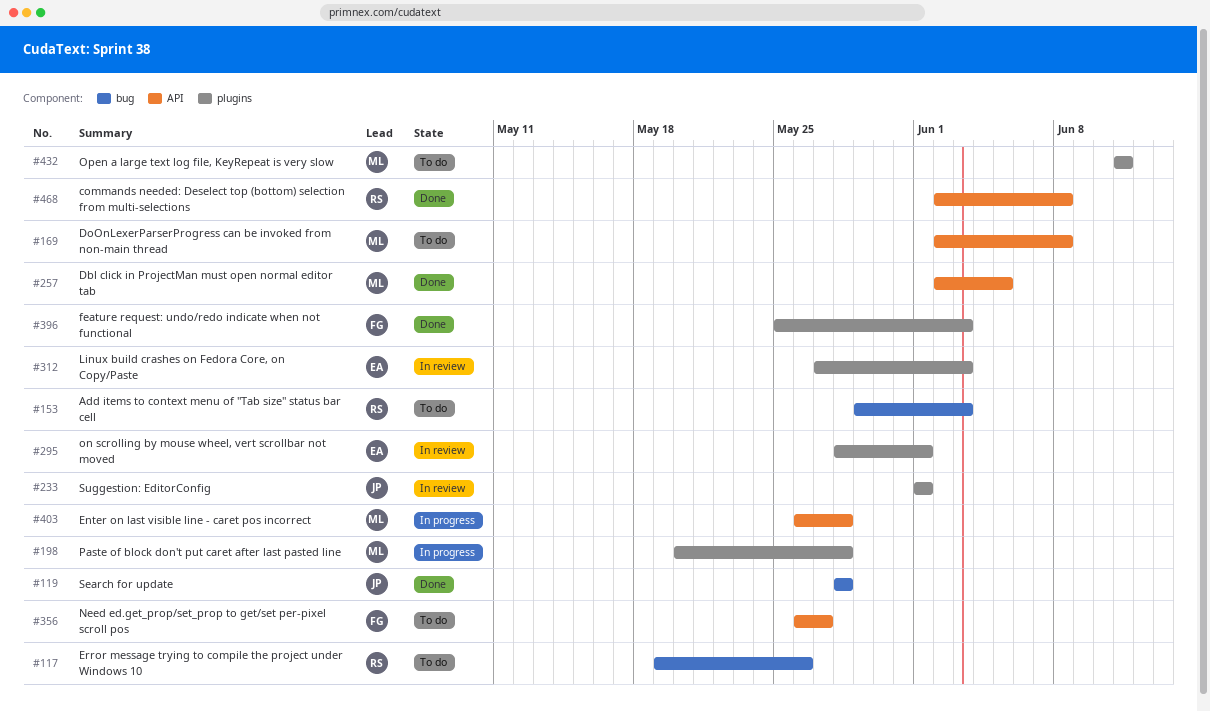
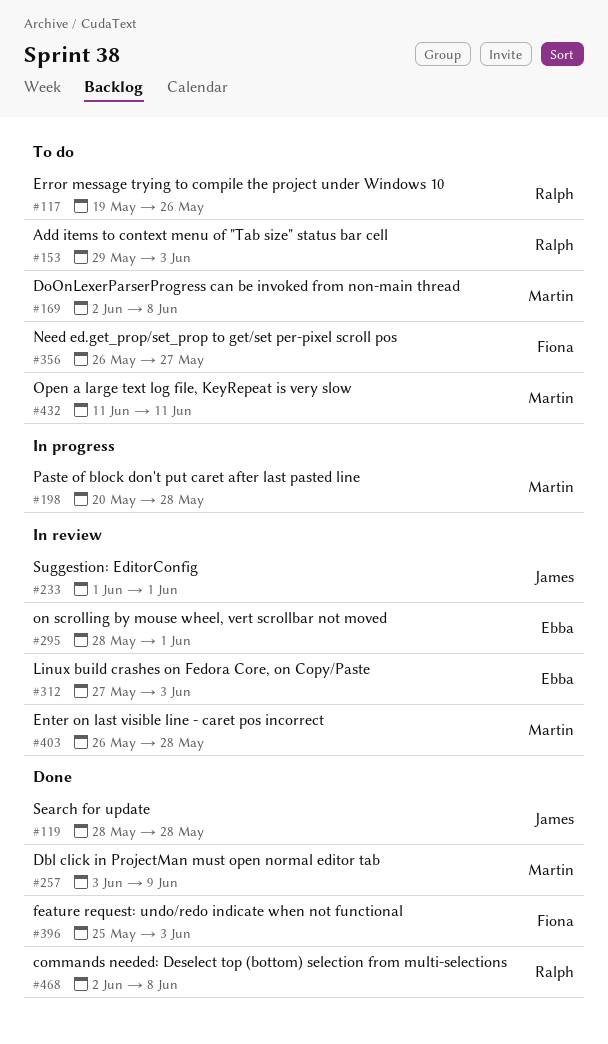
#257, start: Jun 2 -> Jun 3
#257, due: Jun 5 -> Jun 9
#403, status: In progress -> In review

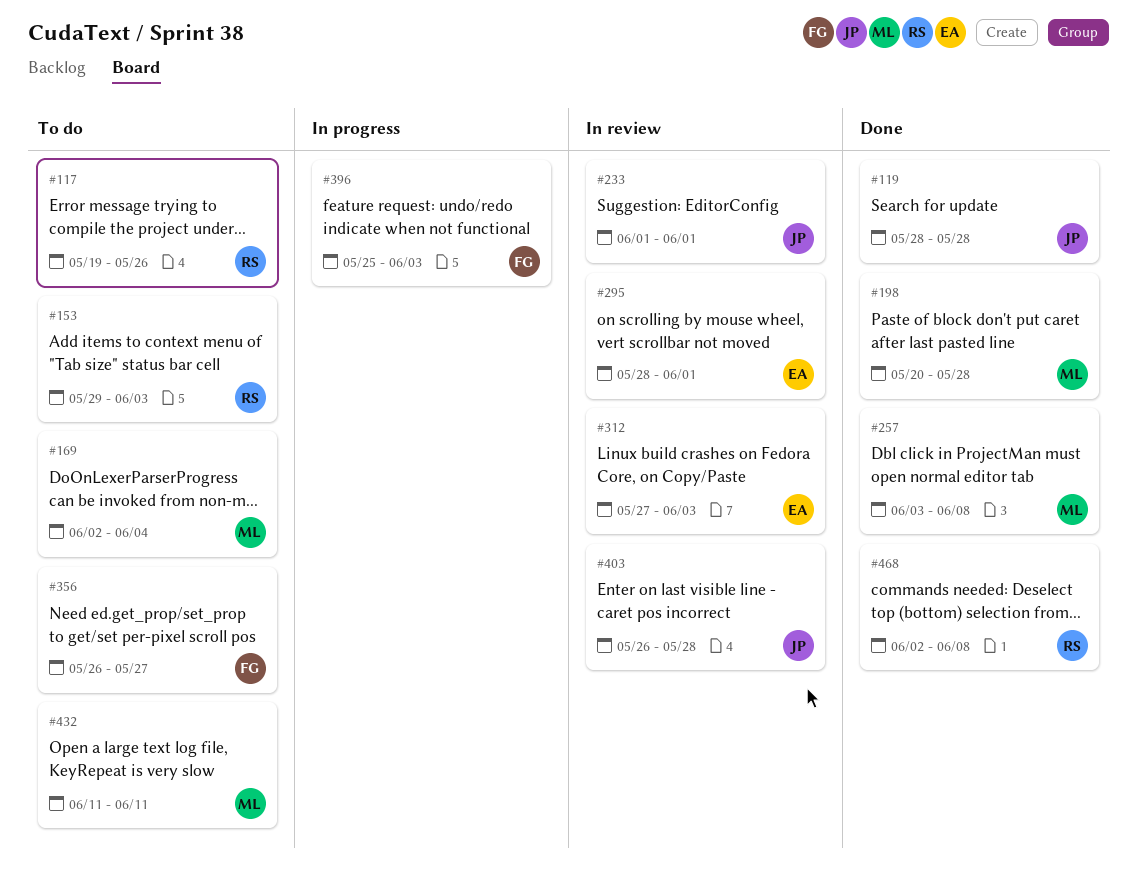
#169, due: Jun 8 -> Jun 4
#198, status: In progress -> Done
#257, due: Jun 9 -> Jun 8
#396, status: Done -> In progress
#403, owner: Martin -> James

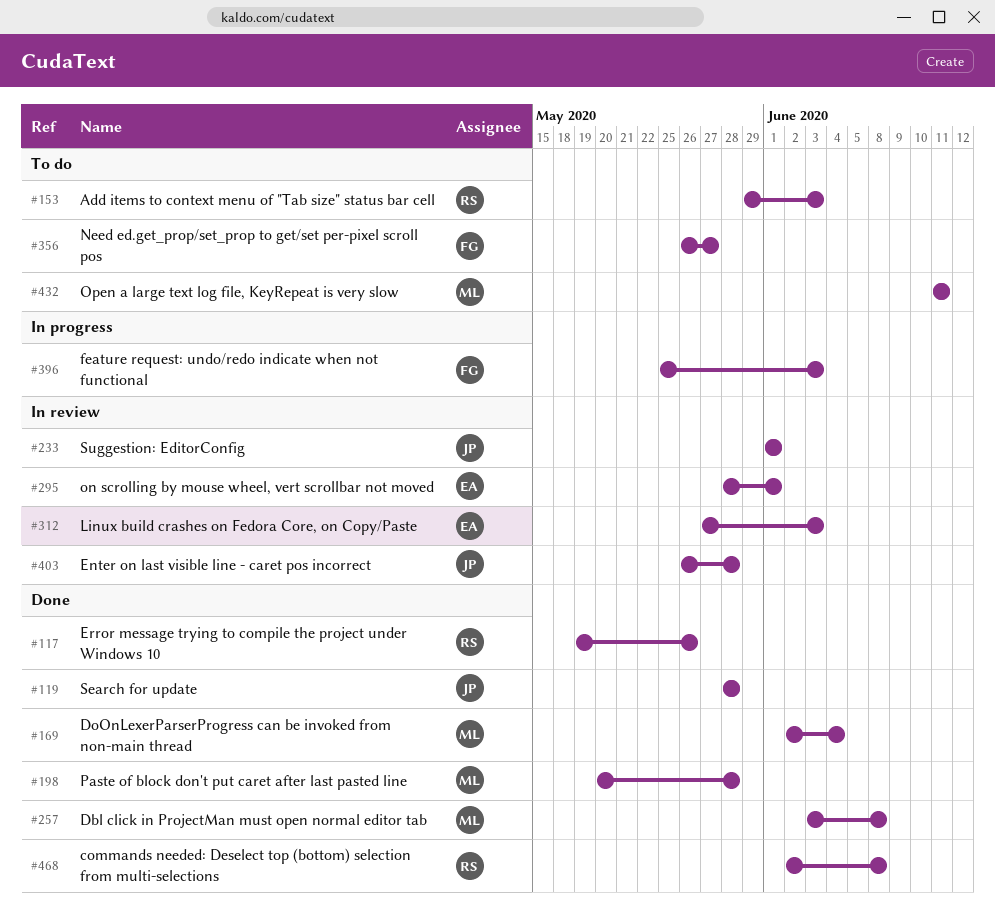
#117, status: To do -> Done
#169, status: To do -> Done

